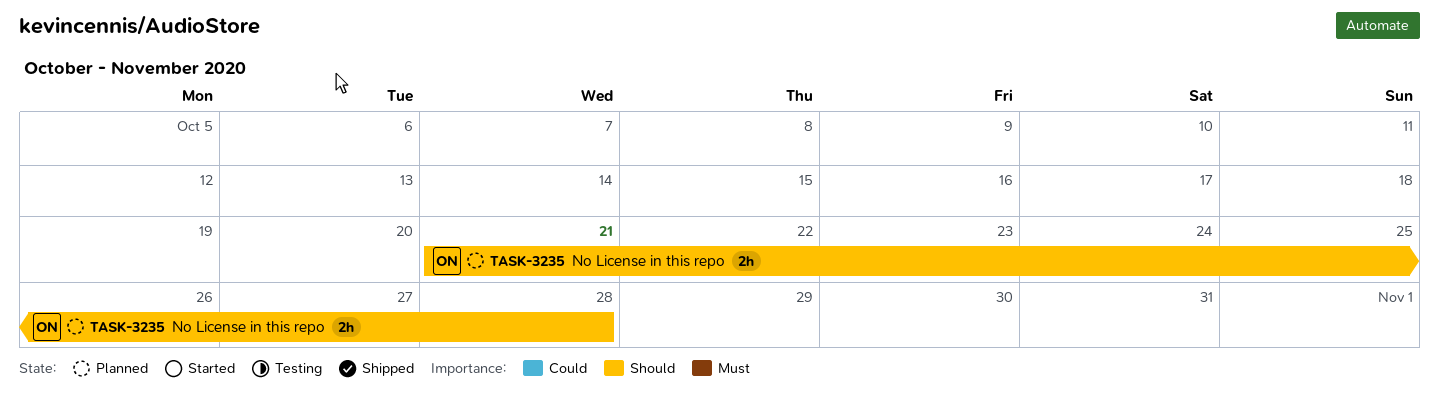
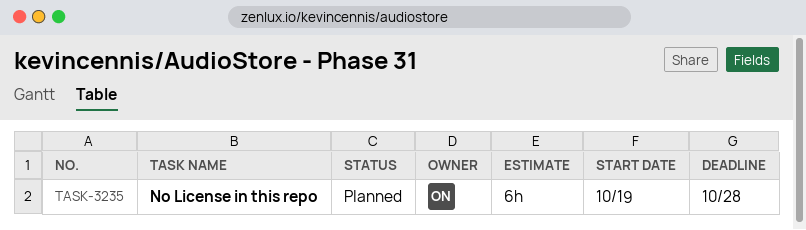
TASK-3235, estimate: 2h -> 6h
TASK-3235, start: Oct 21 -> Oct 19

